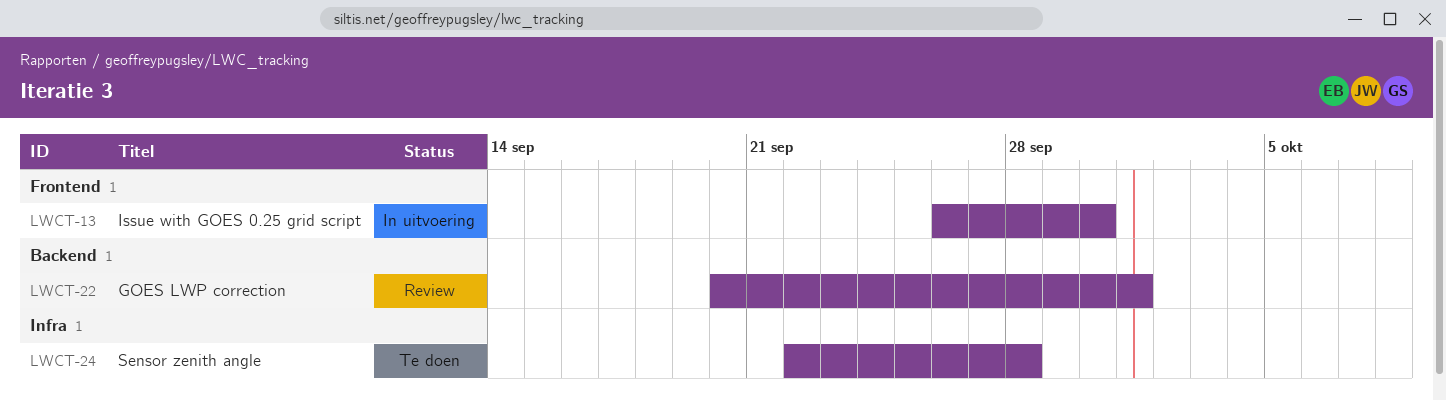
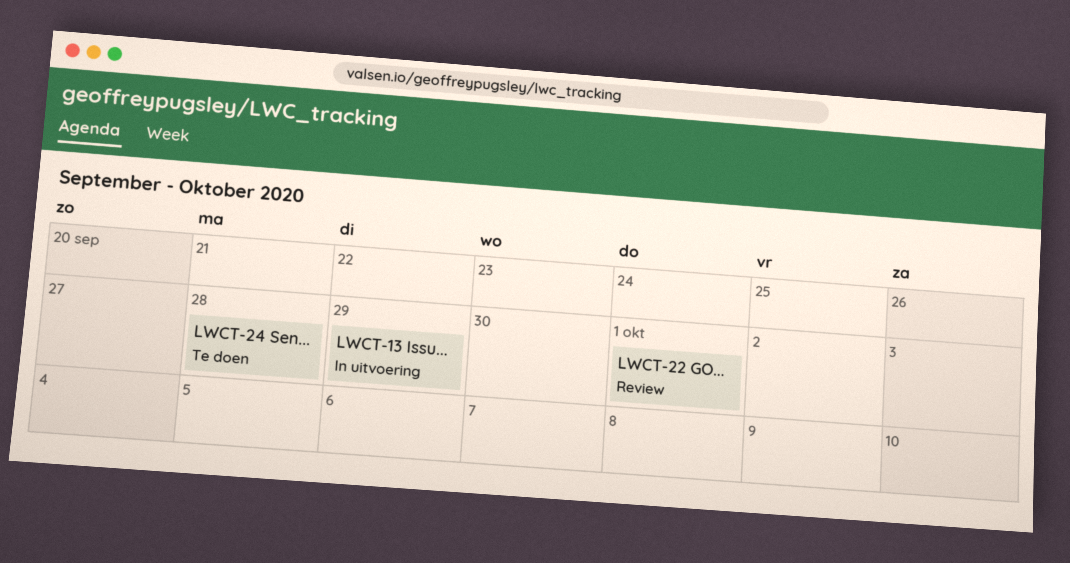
LWCT-13, due: Sep 30 -> Sep 29

